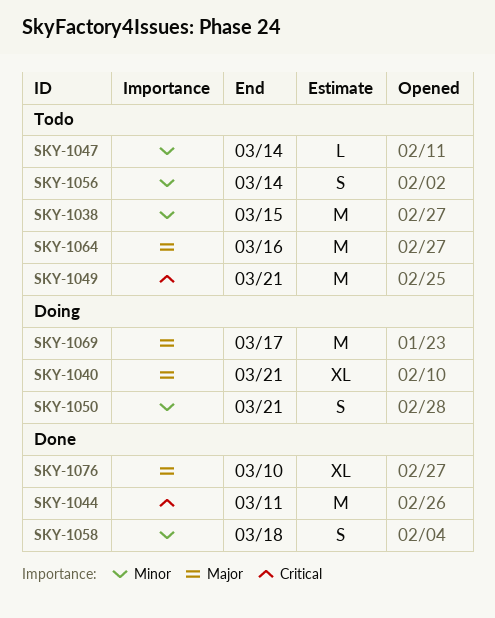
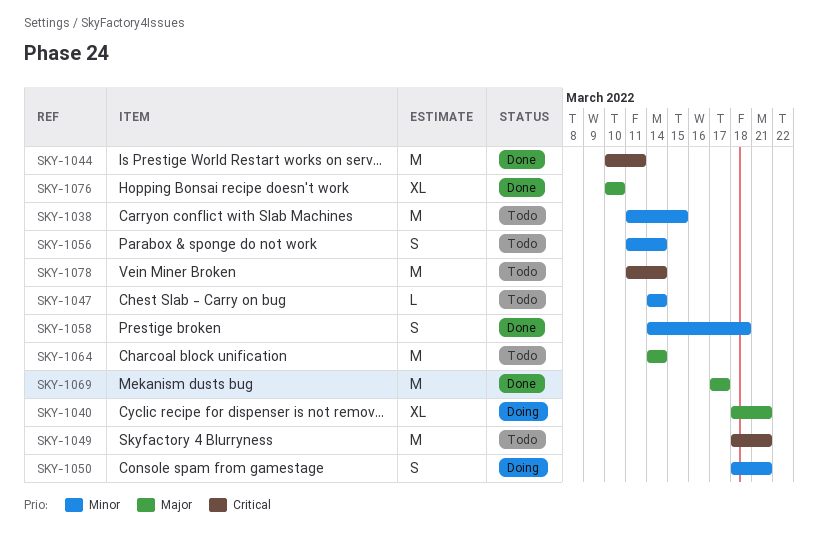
SKY-1064, due: Mar 16 -> Mar 14
SKY-1069, status: Doing -> Done
SKY-1078: none -> present

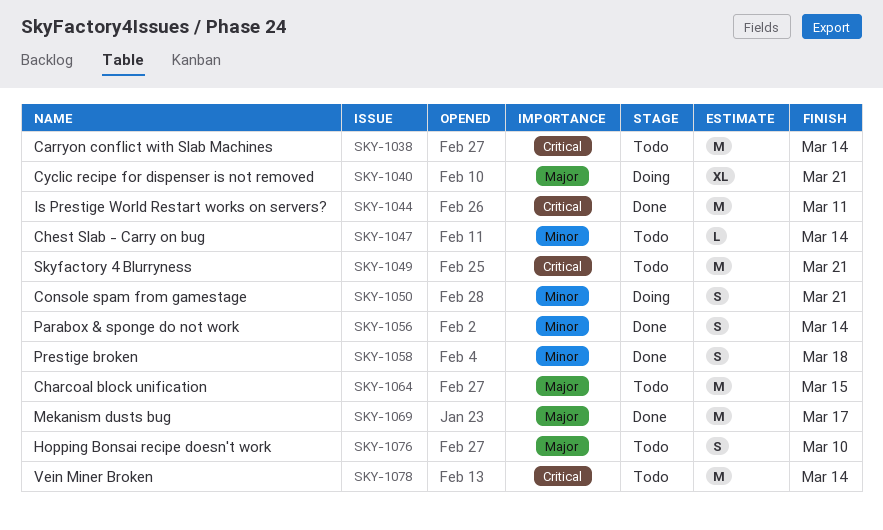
SKY-1038, priority: Minor -> Critical
SKY-1038, due: Mar 15 -> Mar 14
SKY-1056, status: Todo -> Done
SKY-1064, due: Mar 14 -> Mar 15
SKY-1076, status: Done -> Todo
SKY-1076, estimate: XL -> S

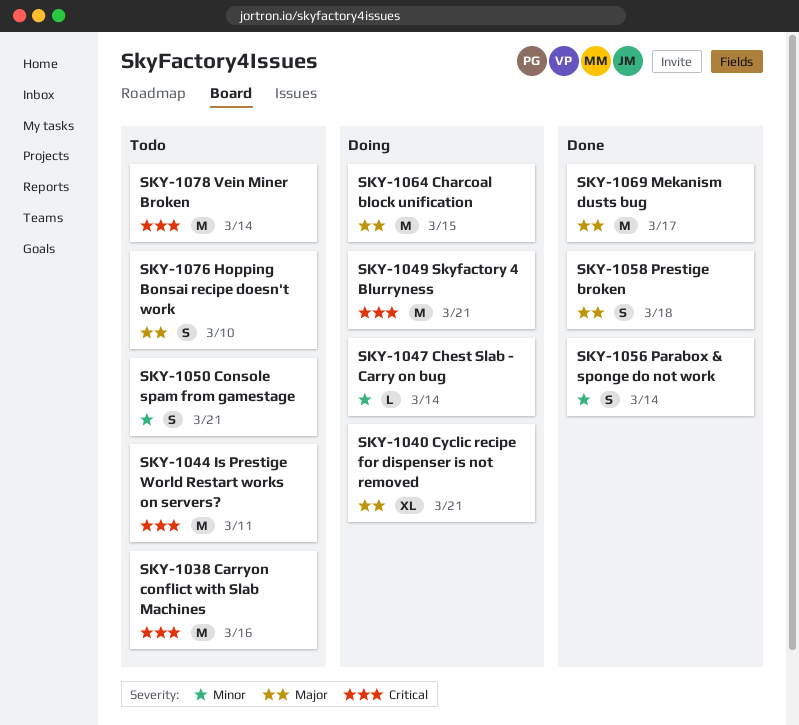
SKY-1038, due: Mar 14 -> Mar 16
SKY-1044, status: Done -> Todo
SKY-1047, status: Todo -> Doing
SKY-1049, status: Todo -> Doing
SKY-1050, status: Doing -> Todo
SKY-1058, priority: Minor -> Major
SKY-1064, status: Todo -> Doing

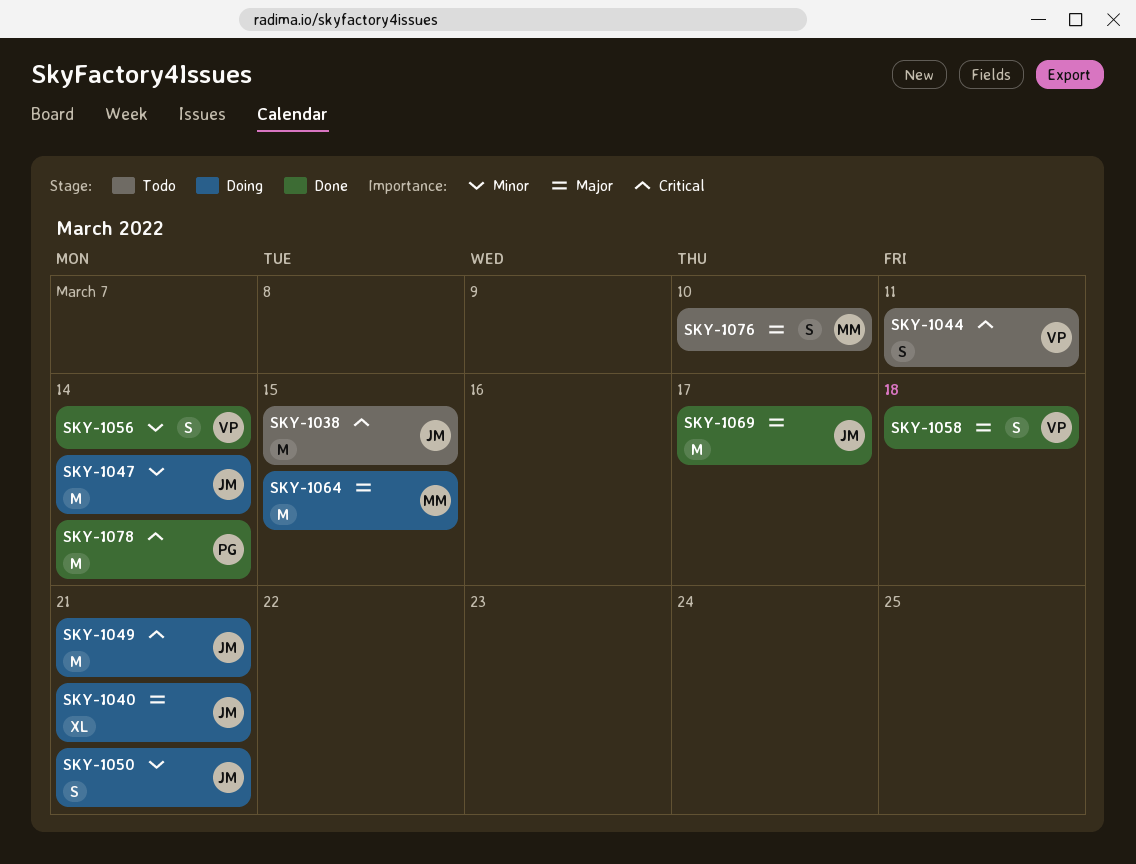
SKY-1038, due: Mar 16 -> Mar 15
SKY-1044, estimate: M -> S
SKY-1047, estimate: L -> M
SKY-1050, status: Todo -> Doing
SKY-1078, status: Todo -> Done

